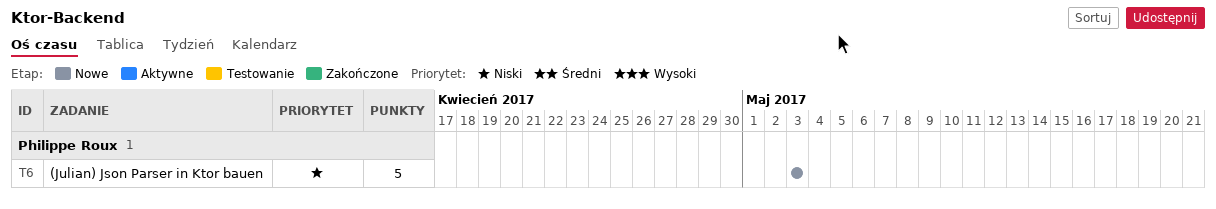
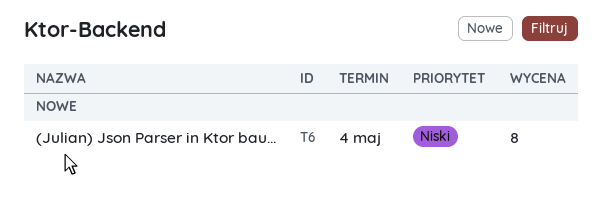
T6, estimate: 5 -> 8
T6, due: May 3 -> May 4

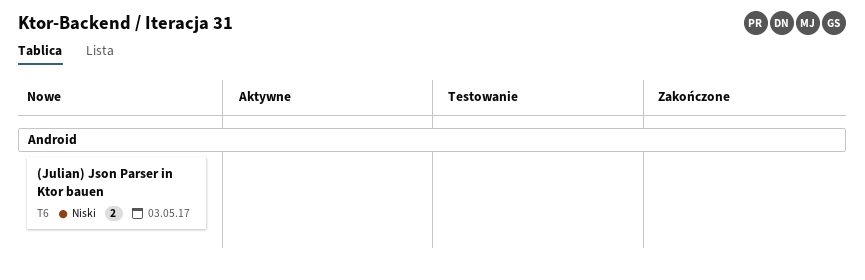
T6, estimate: 8 -> 2
T6, due: May 4 -> May 3

